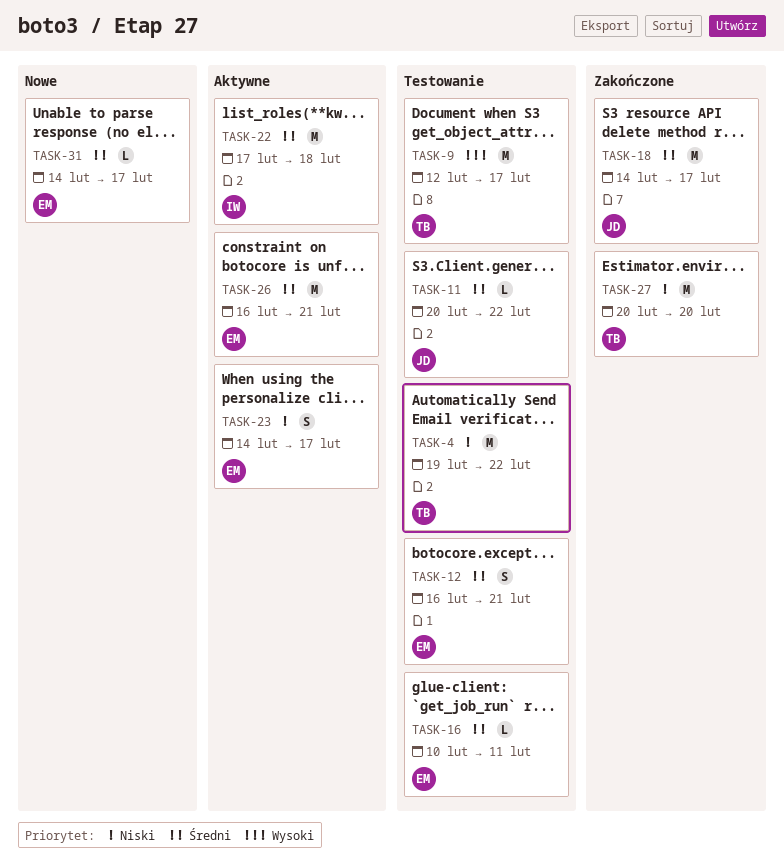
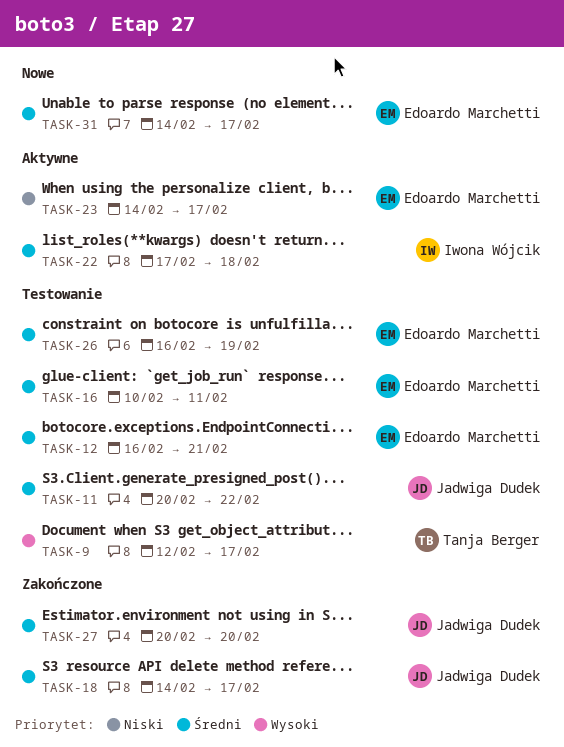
TASK-4: present -> none
TASK-26, status: Aktywne -> Testowanie
TASK-26, due: Feb 21 -> Feb 19
TASK-27, owner: Tanja Berger -> Jadwiga Dudek
TASK-27, priority: Niski -> Średni

